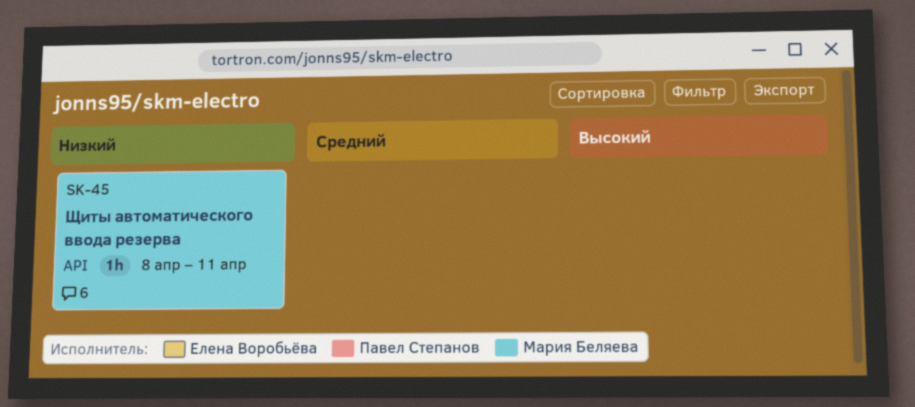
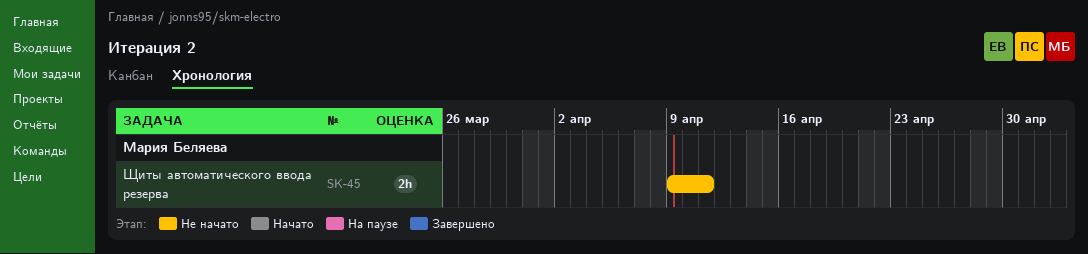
SK-45, estimate: 1h -> 2h
SK-45, start: Apr 8 -> Apr 9

